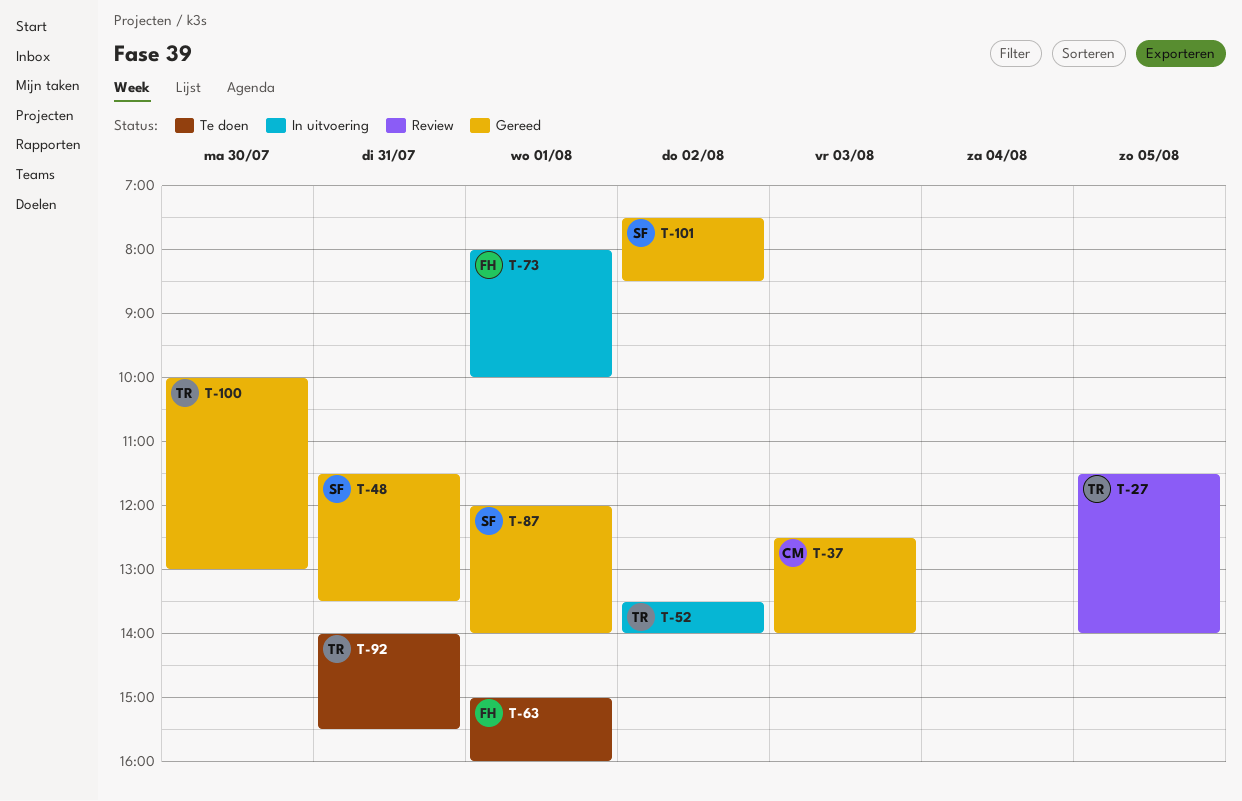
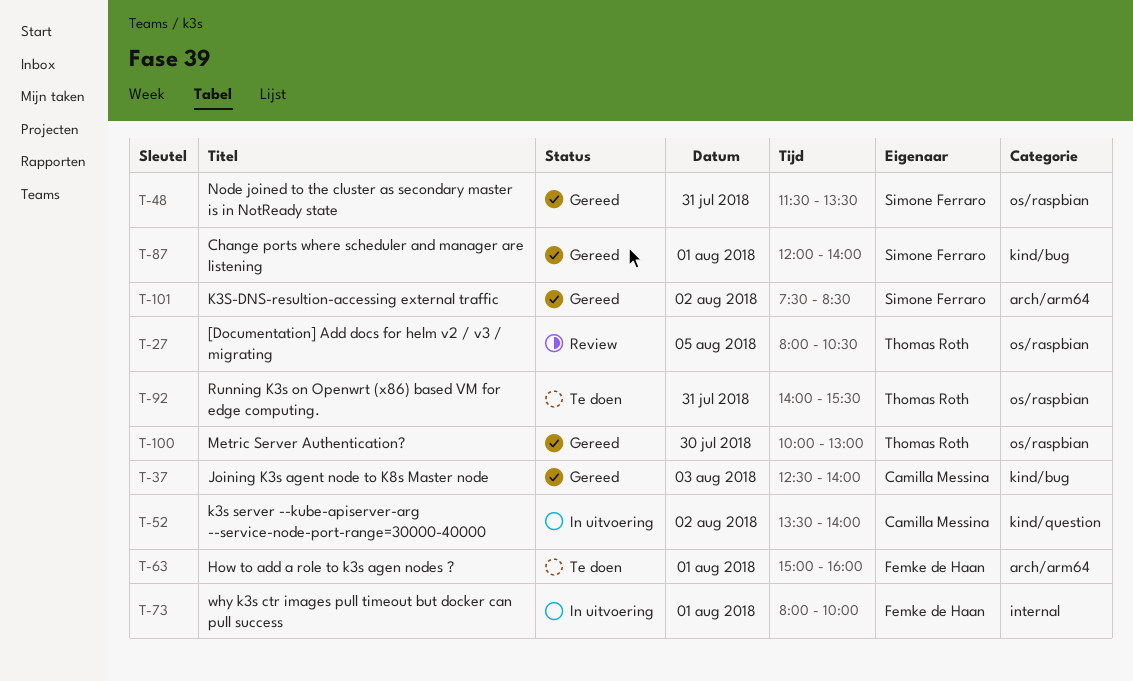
T-27, begins: 11:30 -> 08:00
T-27, ends: 14:00 -> 10:30
T-52, owner: Thomas Roth -> Camilla Messina

